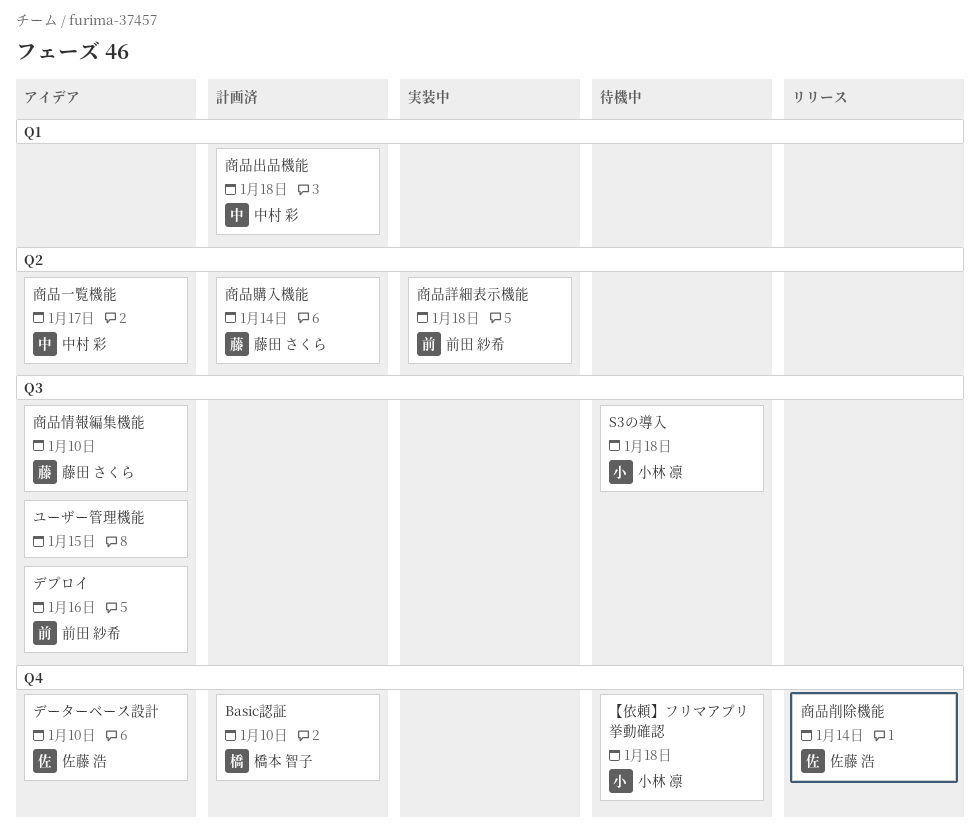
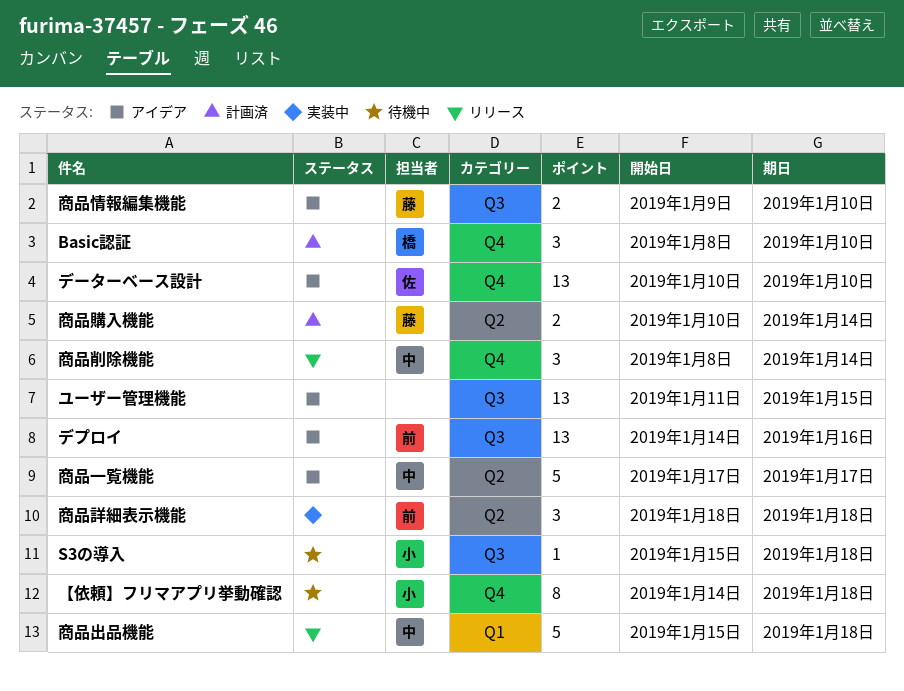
商品出品機能, status: 計画済 -> リリース
商品削除機能, owner: 佐藤 浩 -> 中村 彩

